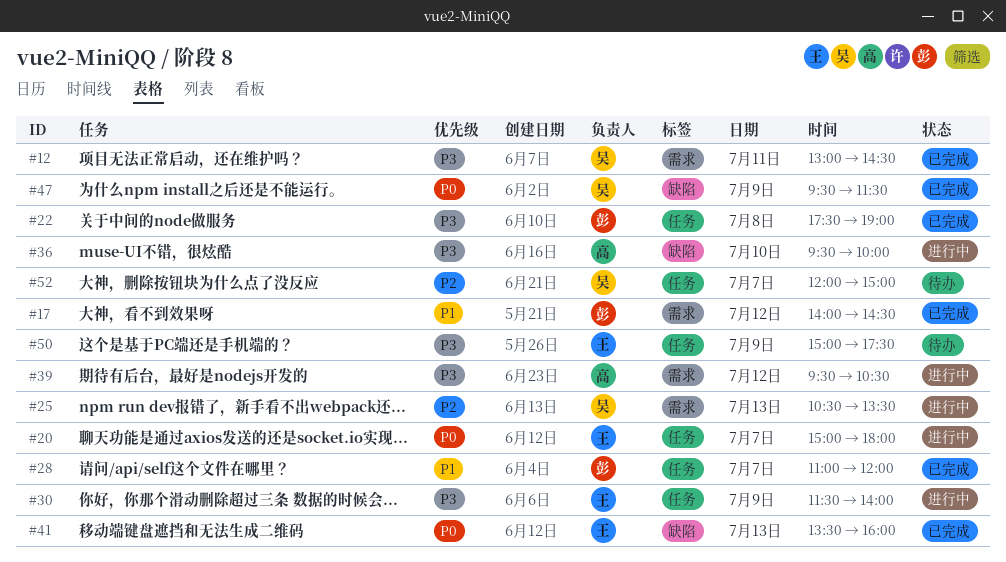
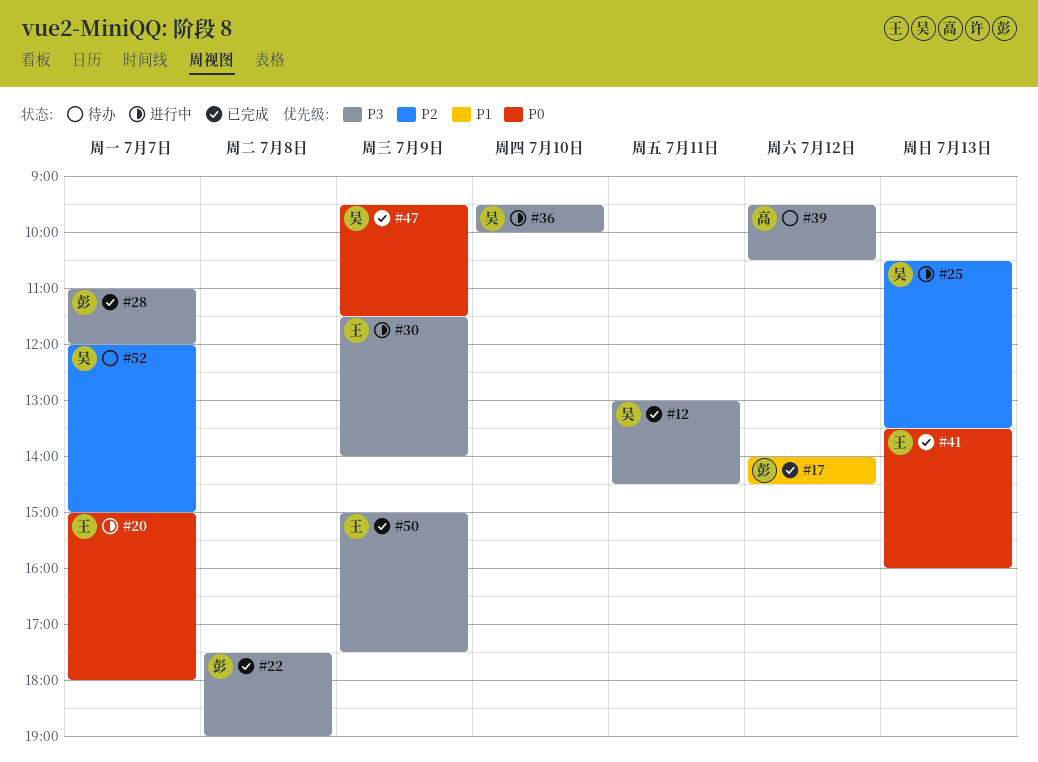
#28, priority: P1 -> P3
#36, owner: 高 -> 吴
#39, status: 进行中 -> 待办
#50, status: 待办 -> 已完成

